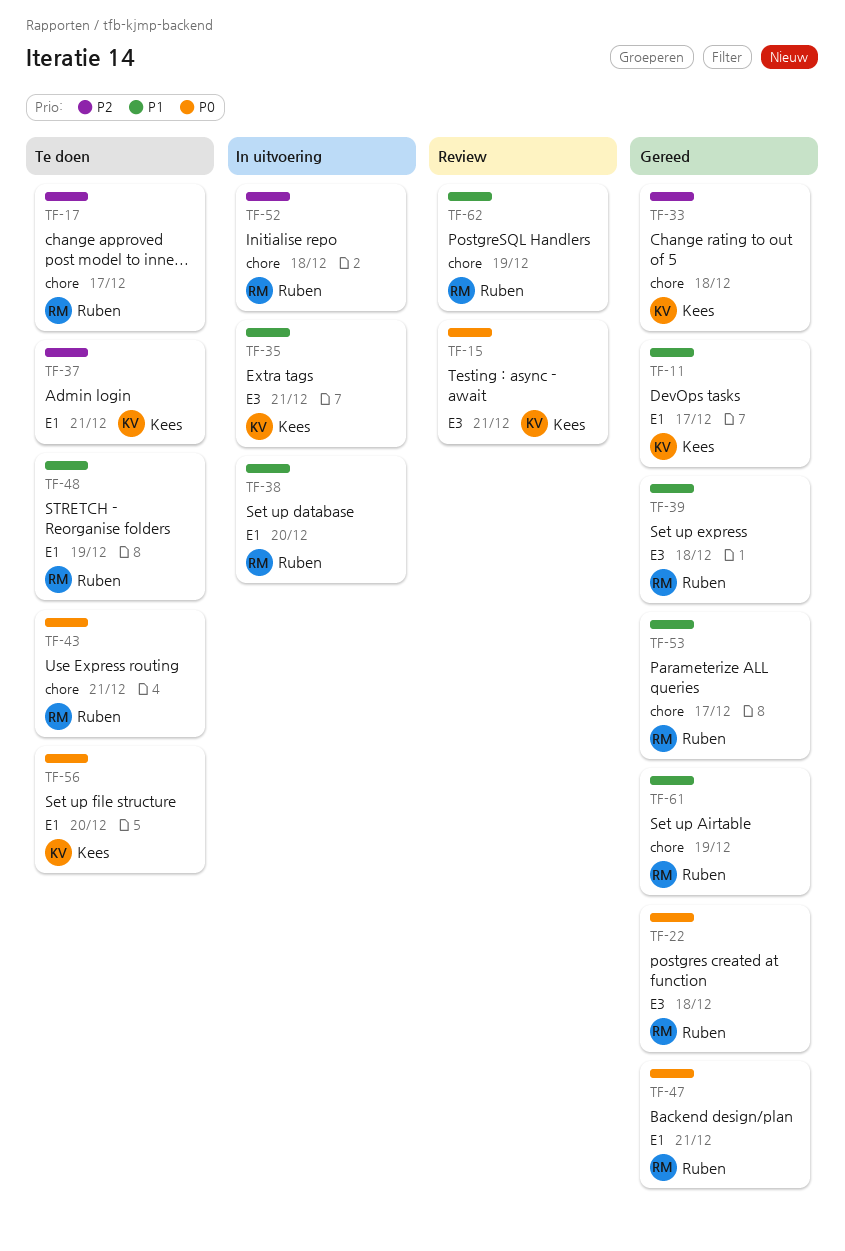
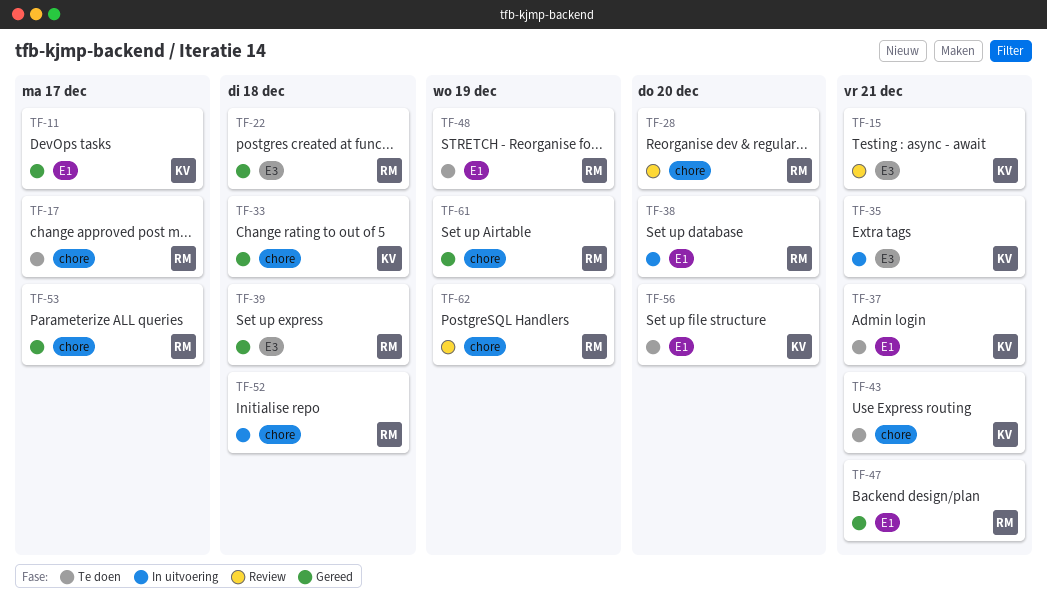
TF-28: none -> present
TF-43, owner: Ruben -> Kees

